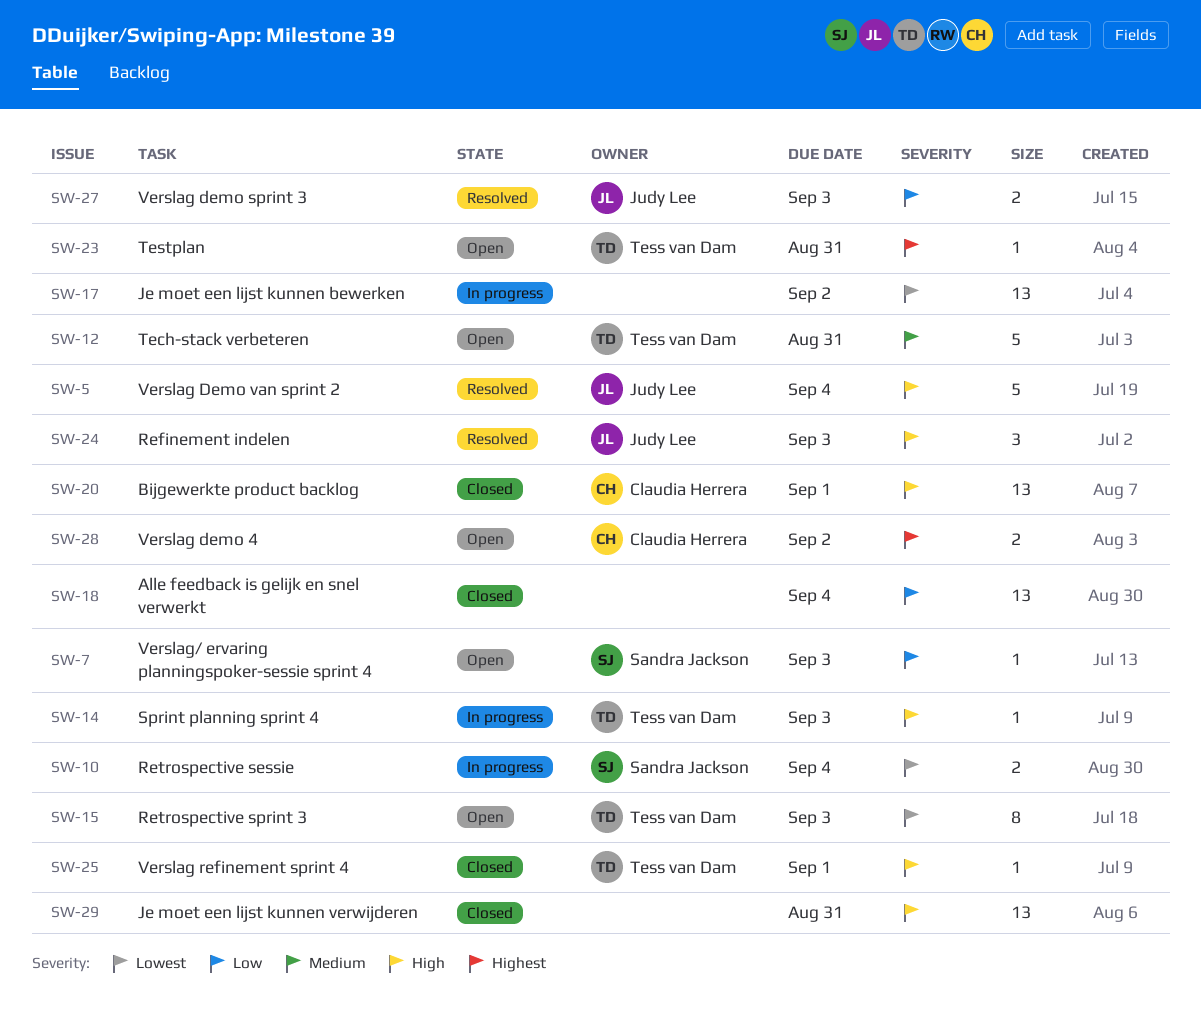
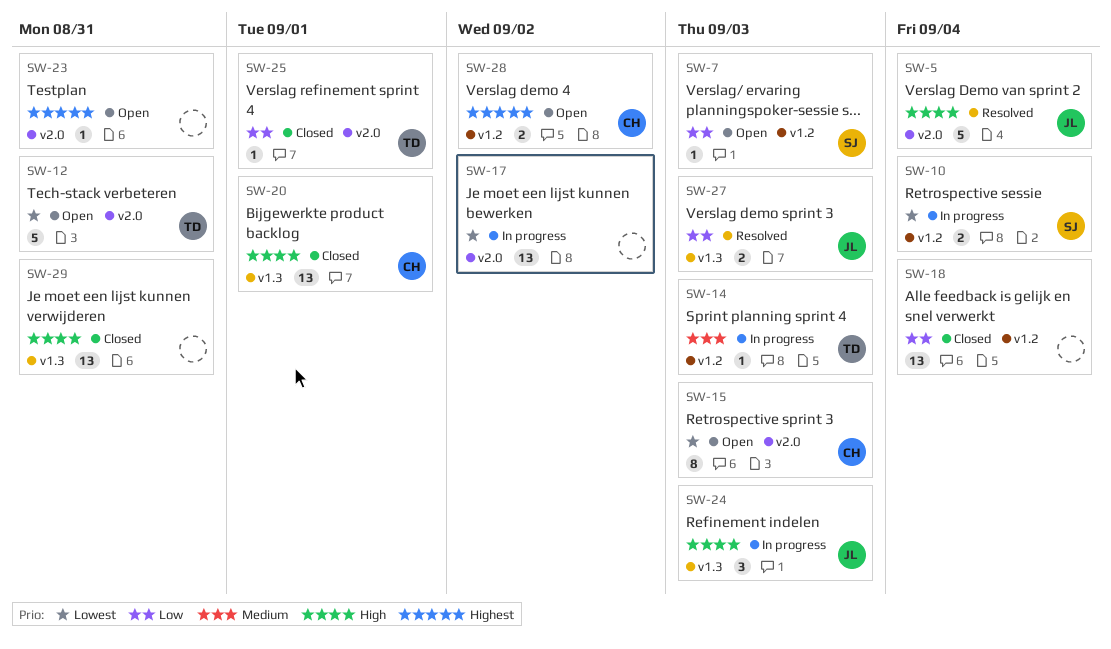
SW-12, priority: Medium -> Lowest
SW-14, priority: High -> Medium
SW-15, owner: Tess van Dam -> Claudia Herrera
SW-23, owner: Tess van Dam -> none
SW-24, status: Resolved -> In progress
SW-25, priority: High -> Low

